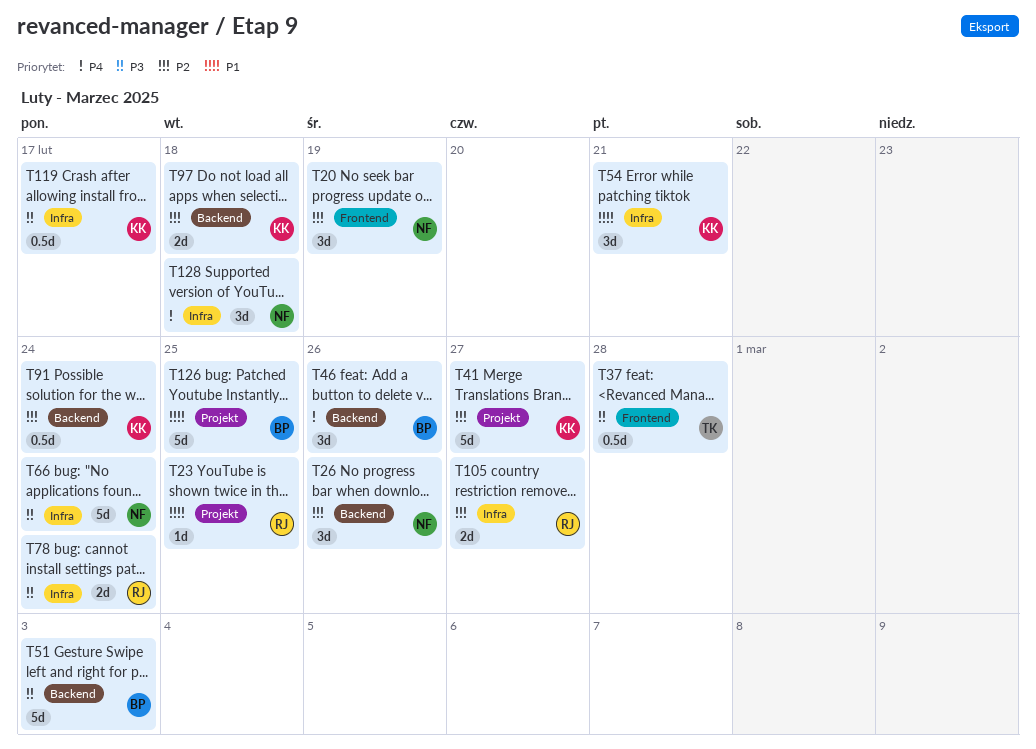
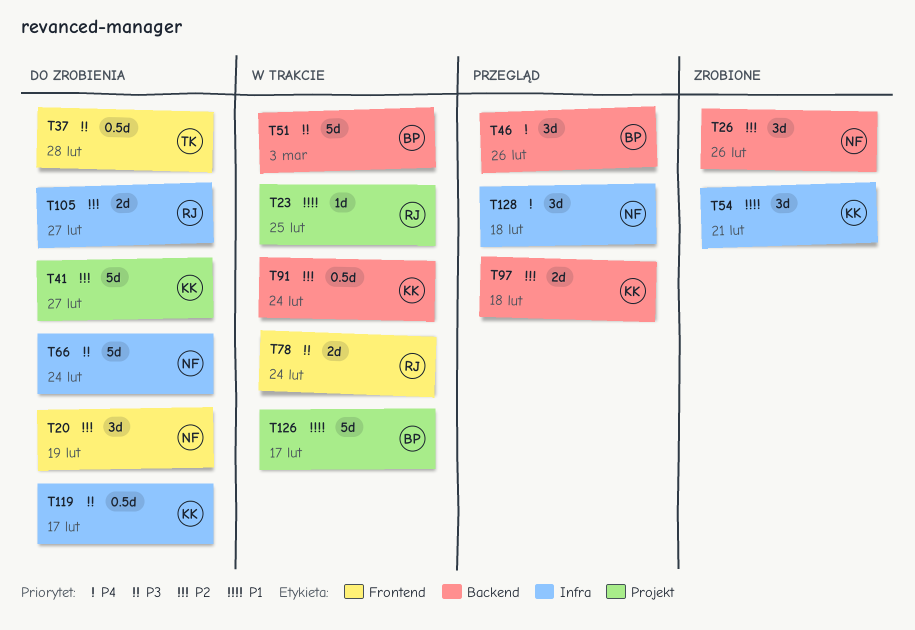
T78, label: Infra -> Frontend
T126, due: Feb 25 -> Feb 17

